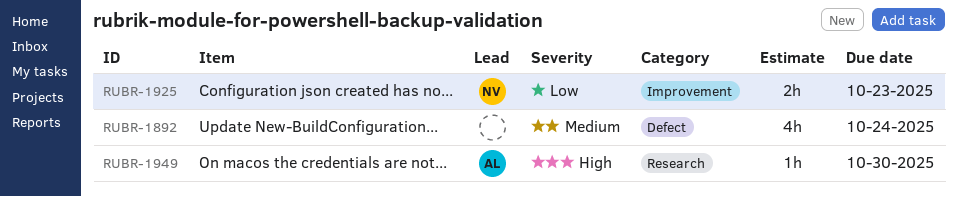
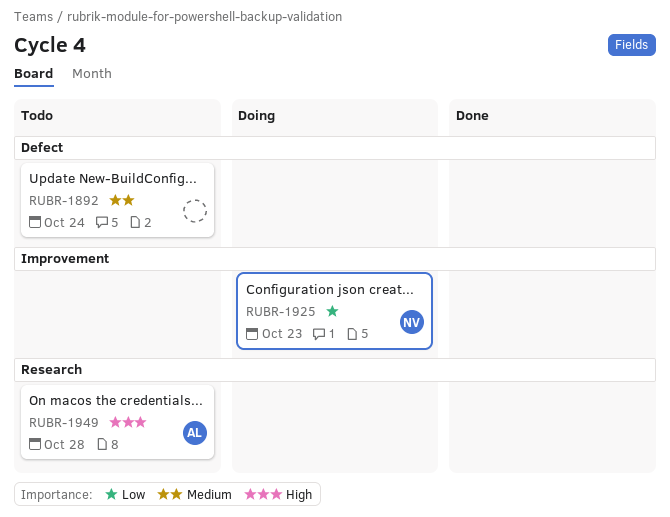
RUBR-1949, due: Oct 30 -> Oct 28

